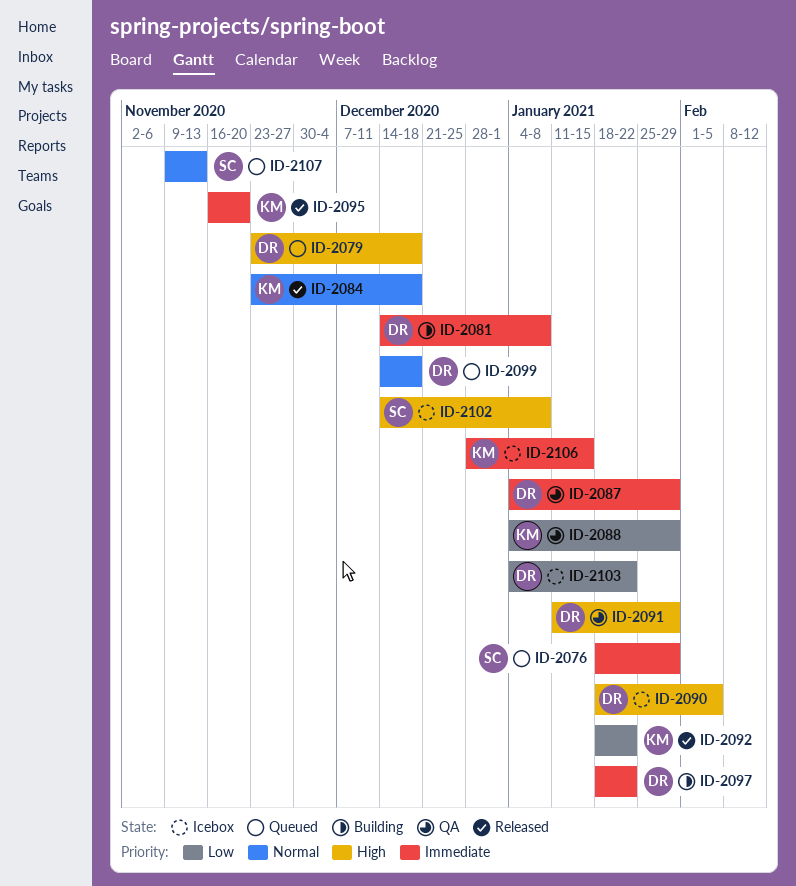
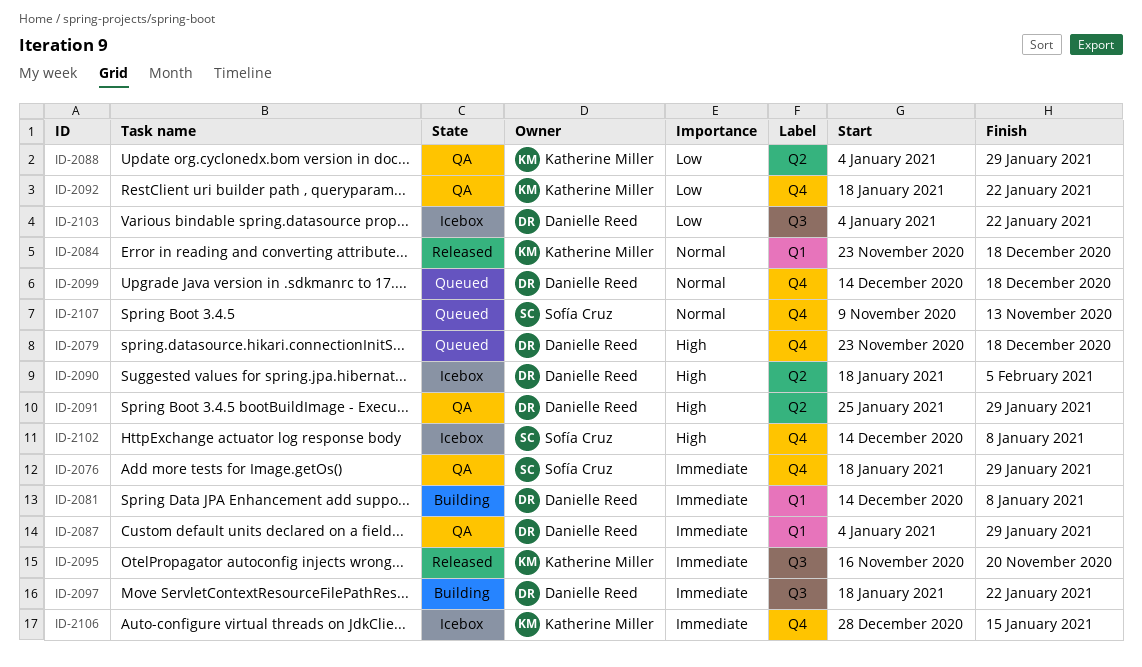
ID-2076, status: Queued -> QA
ID-2091, start: Jan 11 -> Jan 25
ID-2092, status: Released -> QA

